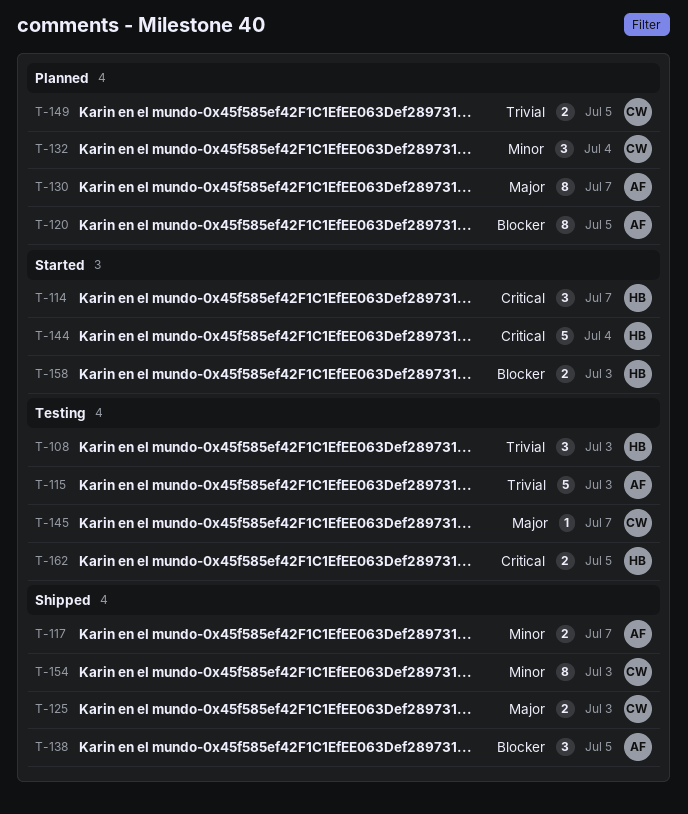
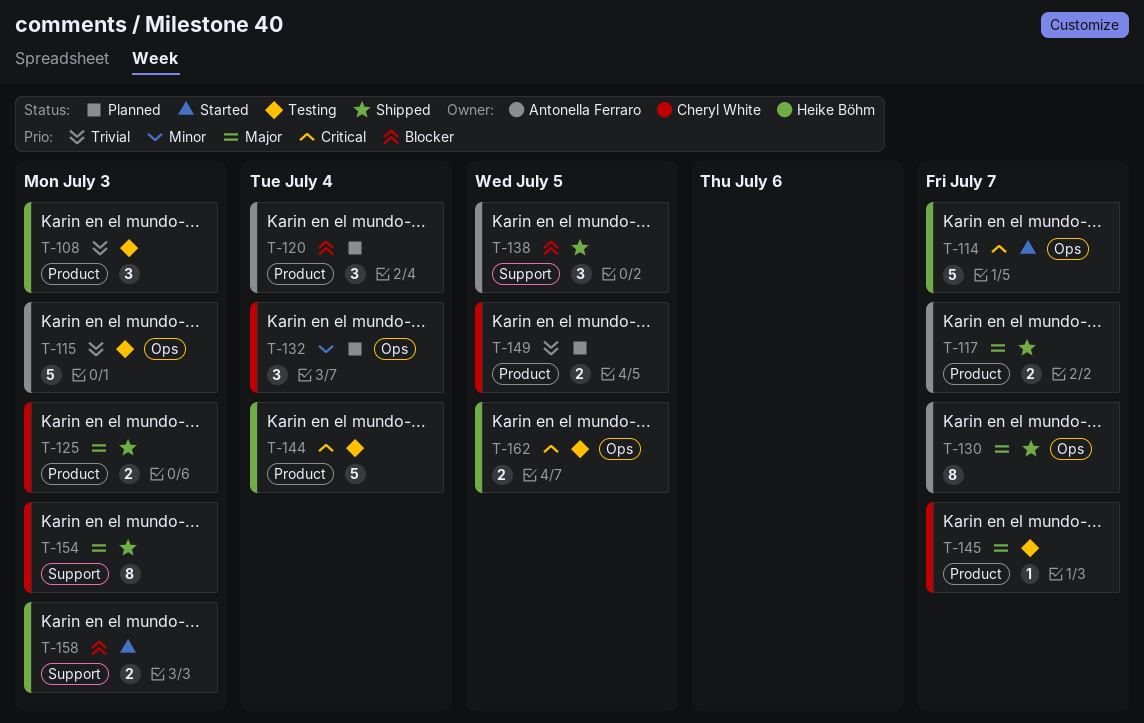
T-114, estimate: 3 -> 5
T-117, priority: Minor -> Major
T-120, estimate: 8 -> 3
T-120, due: Jul 5 -> Jul 4
T-130, status: Planned -> Shipped
T-144, status: Started -> Testing
T-154, priority: Minor -> Major

